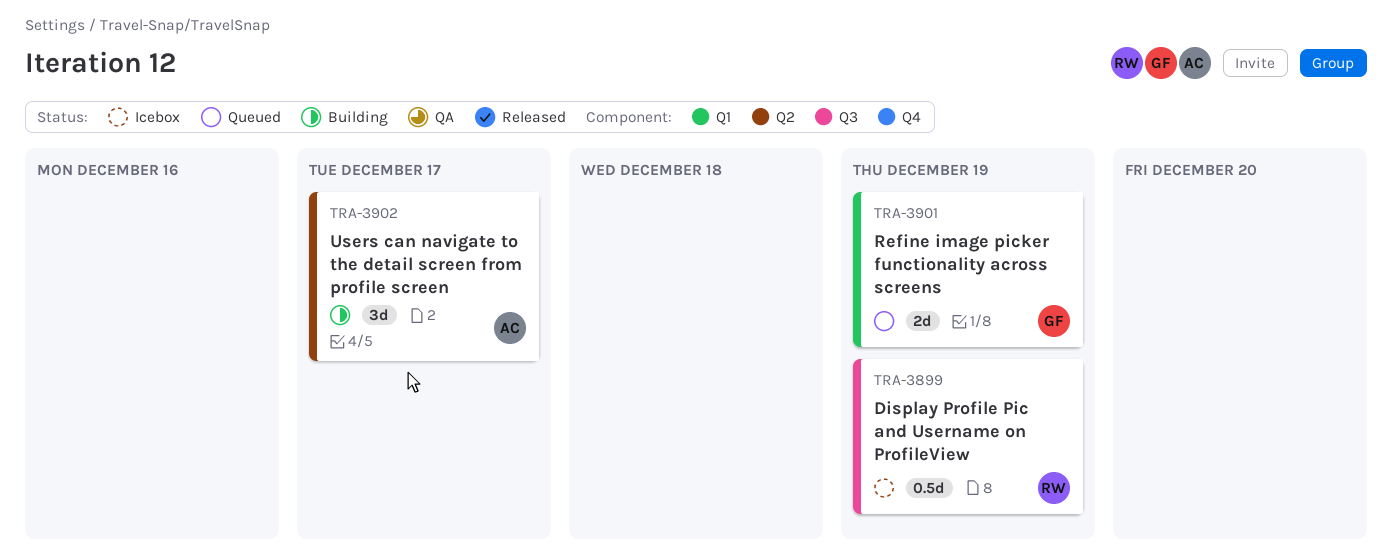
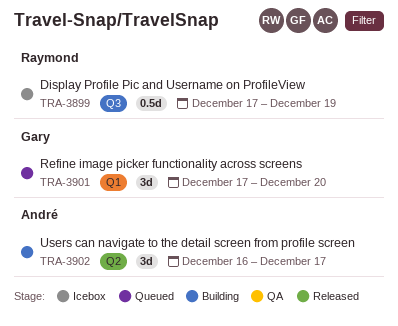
TRA-3901, estimate: 2d -> 3d
TRA-3901, due: Dec 19 -> Dec 20

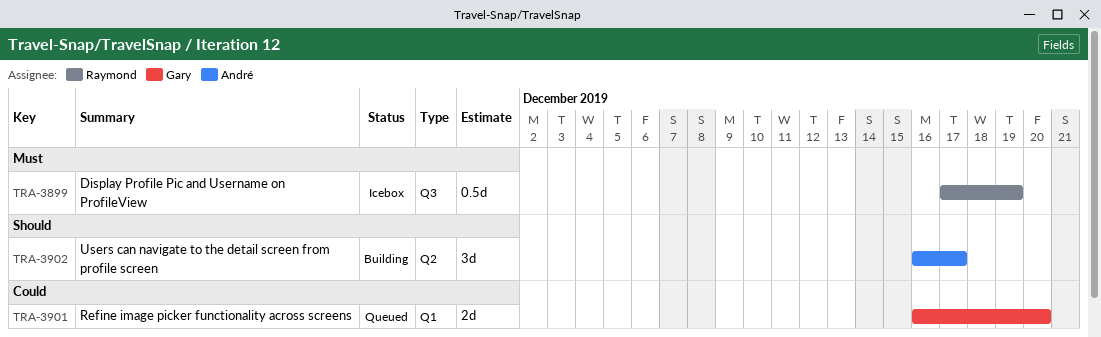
TRA-3901, estimate: 3d -> 2d
TRA-3901, start: Dec 17 -> Dec 16

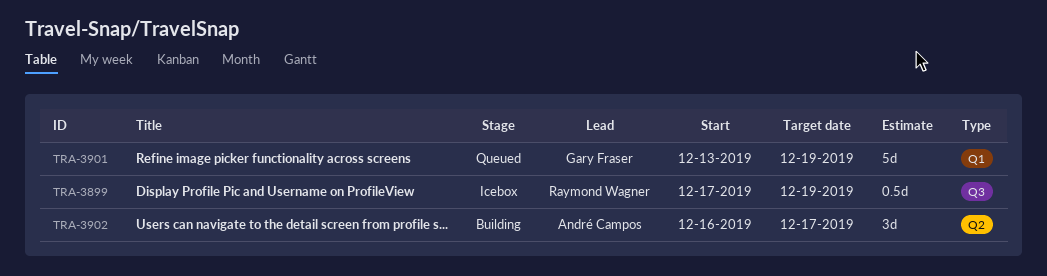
TRA-3901, estimate: 2d -> 5d
TRA-3901, start: Dec 16 -> Dec 13
TRA-3901, due: Dec 20 -> Dec 19

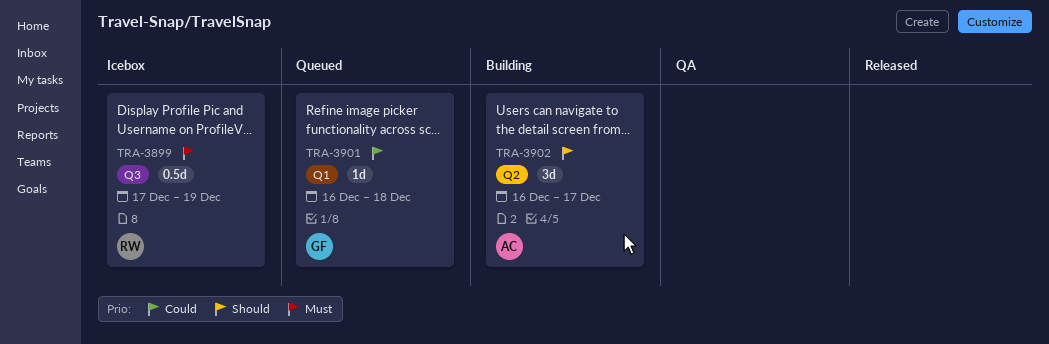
TRA-3901, estimate: 5d -> 1d
TRA-3901, start: Dec 13 -> Dec 16
TRA-3901, due: Dec 19 -> Dec 18

